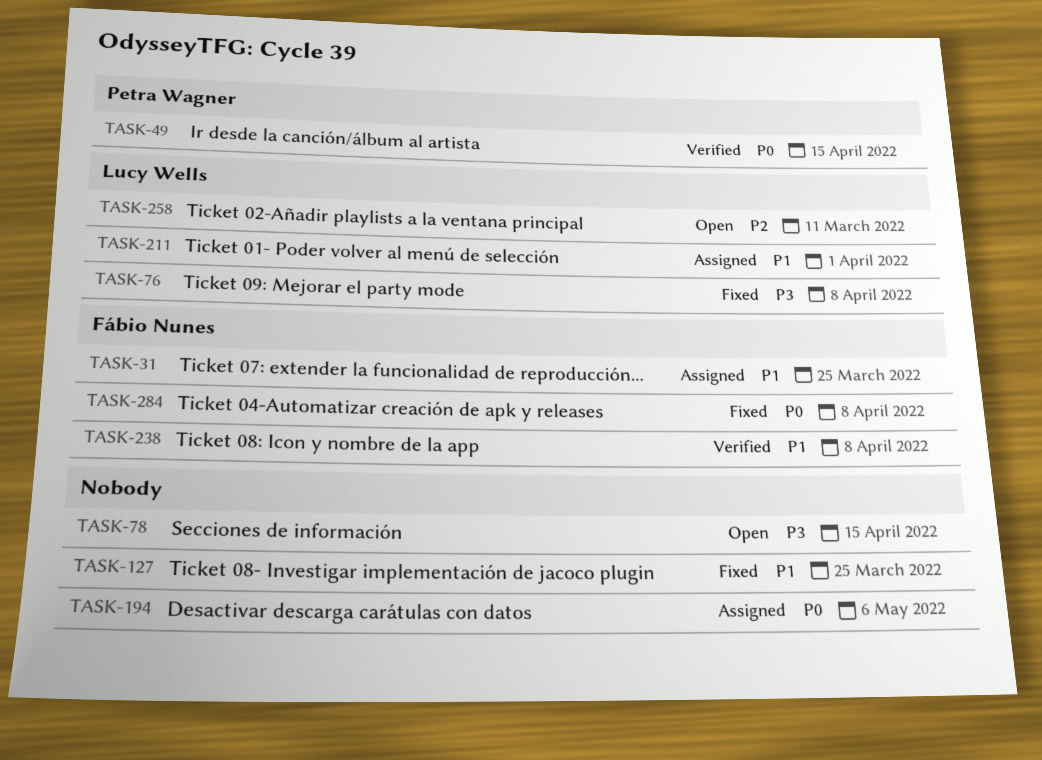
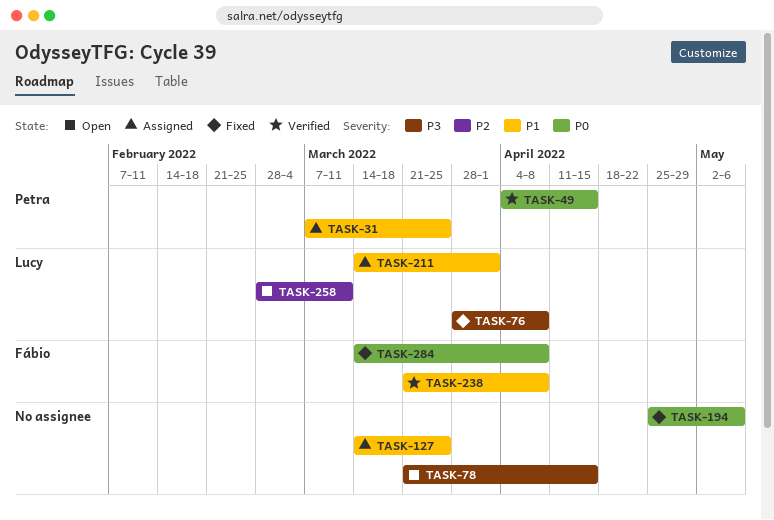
TASK-31, owner: Fábio Nunes -> Petra Wagner
TASK-127, status: Fixed -> Assigned
TASK-194, status: Assigned -> Fixed

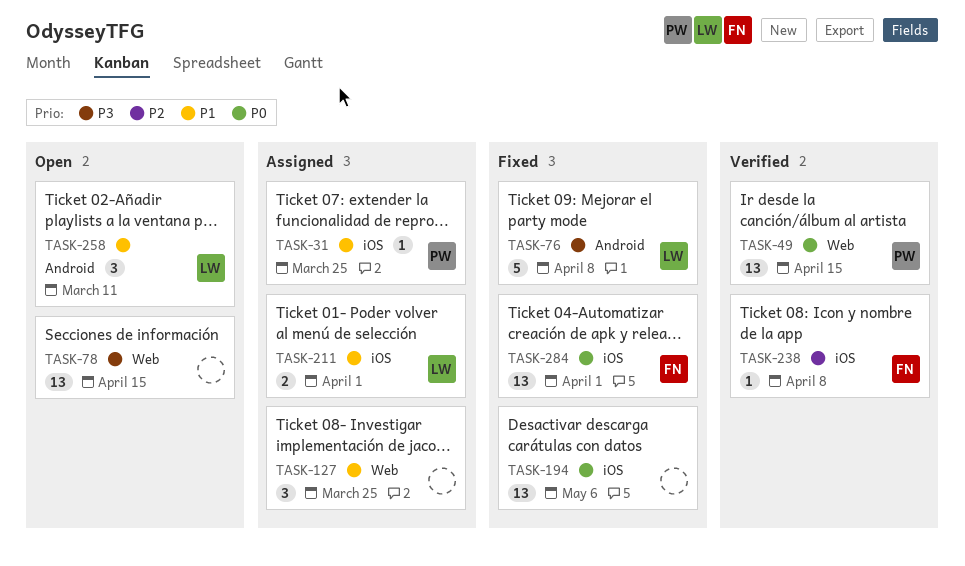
TASK-238, priority: P1 -> P2
TASK-258, priority: P2 -> P1
TASK-284, due: Apr 8 -> Apr 1

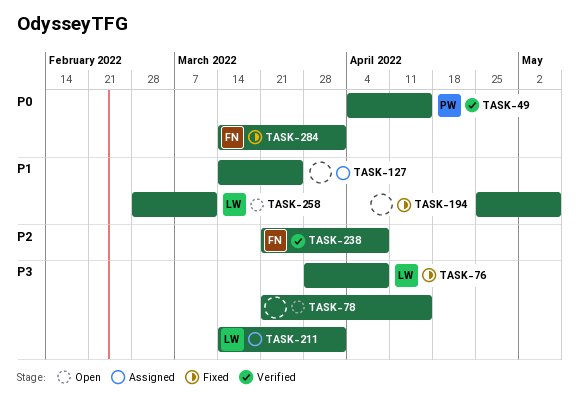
TASK-31: present -> none
TASK-194, priority: P0 -> P1
TASK-211, priority: P1 -> P3

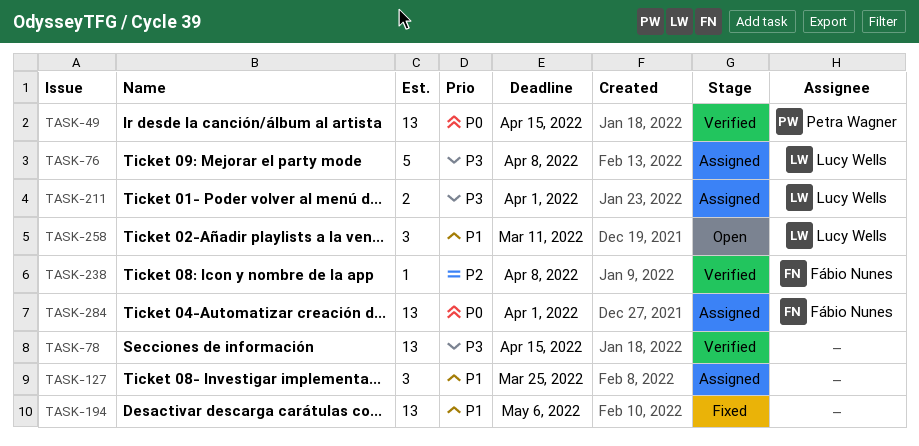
TASK-76, status: Fixed -> Assigned
TASK-78, status: Open -> Verified
TASK-284, status: Fixed -> Assigned

